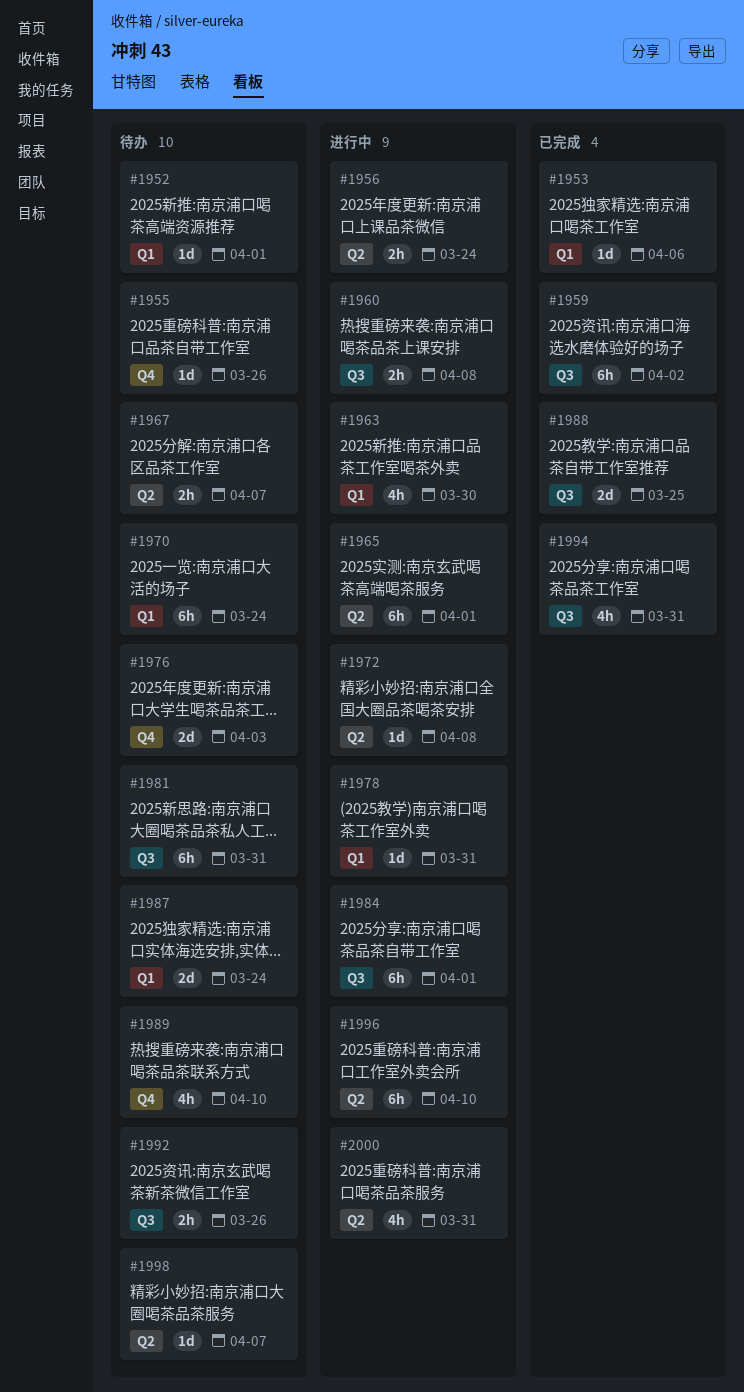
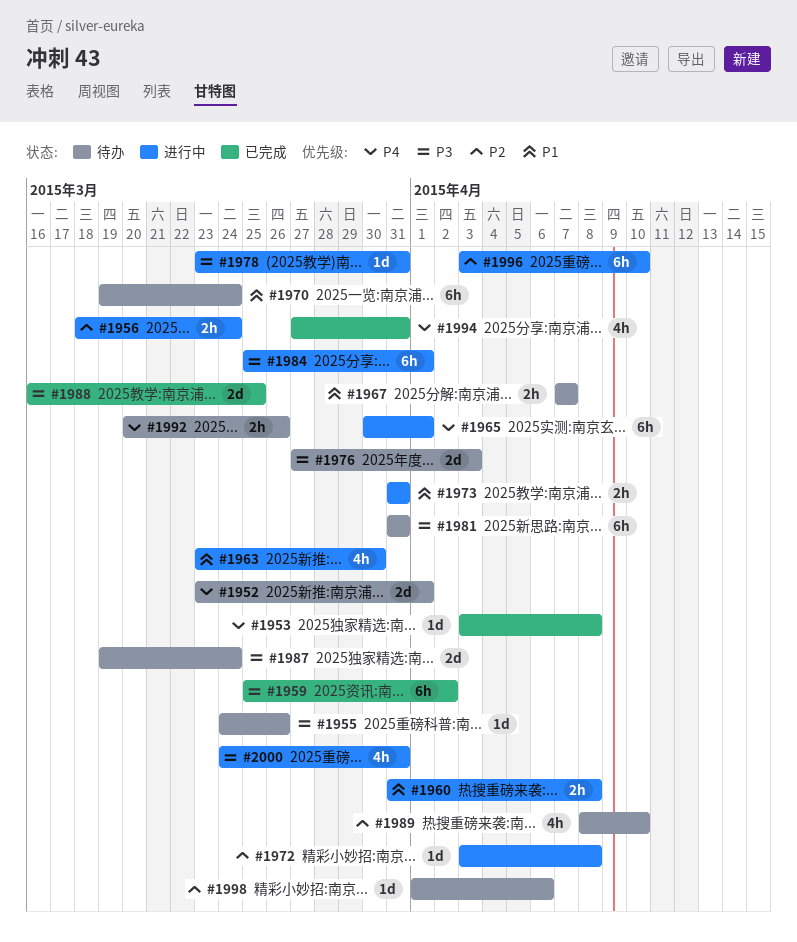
#1952, estimate: 1d -> 2d
#1953, due: Apr 6 -> Apr 8
#1973: none -> present
#1998, due: Apr 7 -> Apr 6

